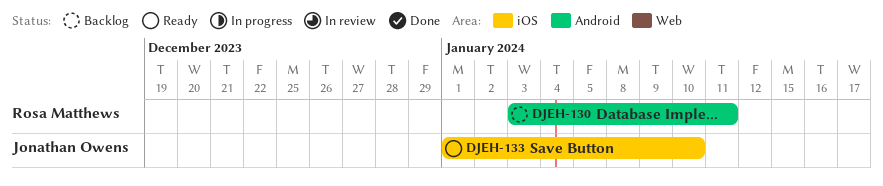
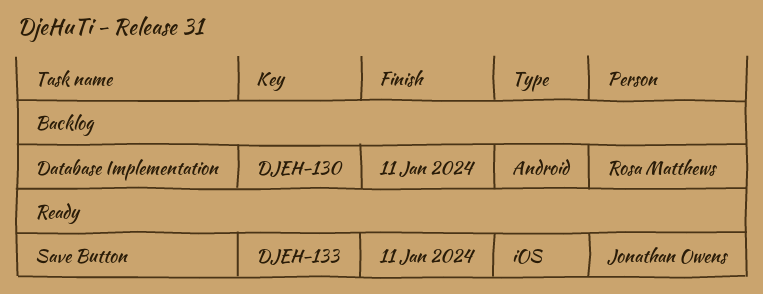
DJEH-133, due: Jan 10 -> Jan 11

